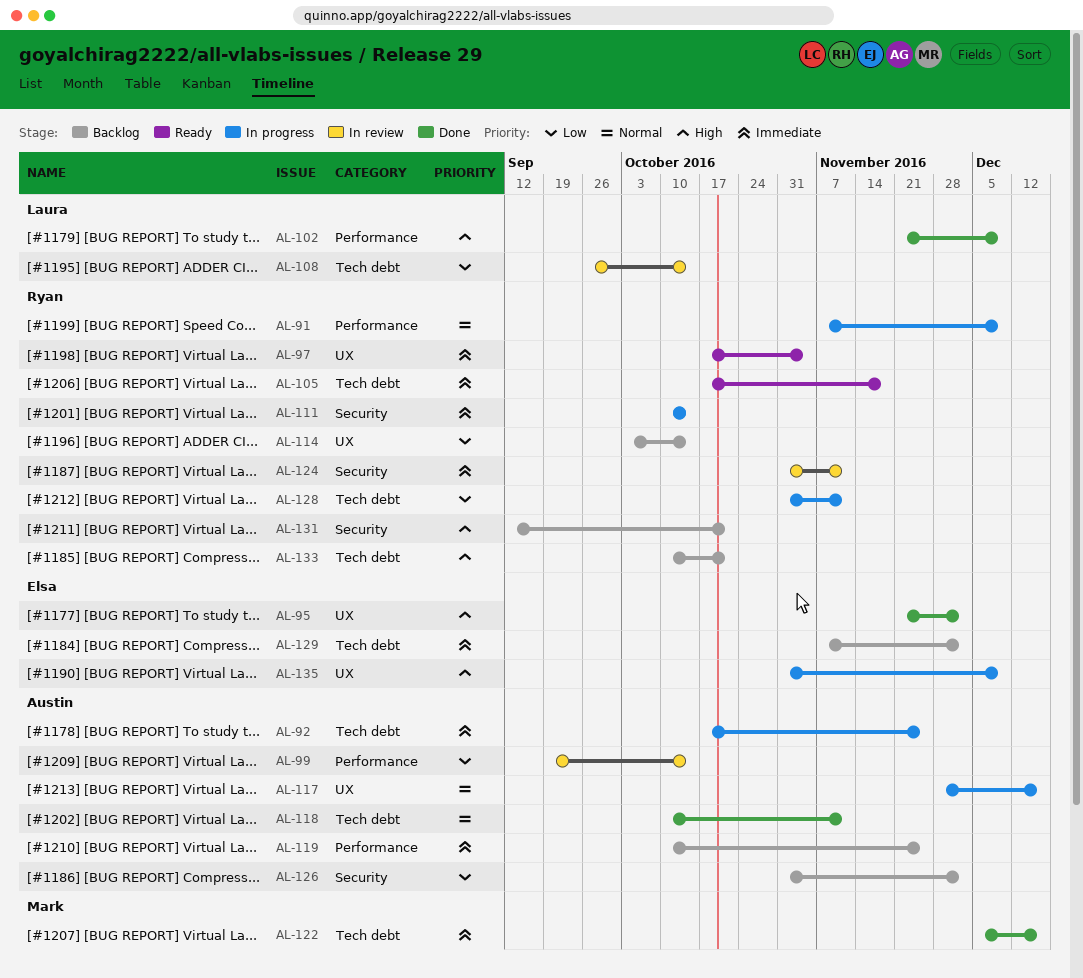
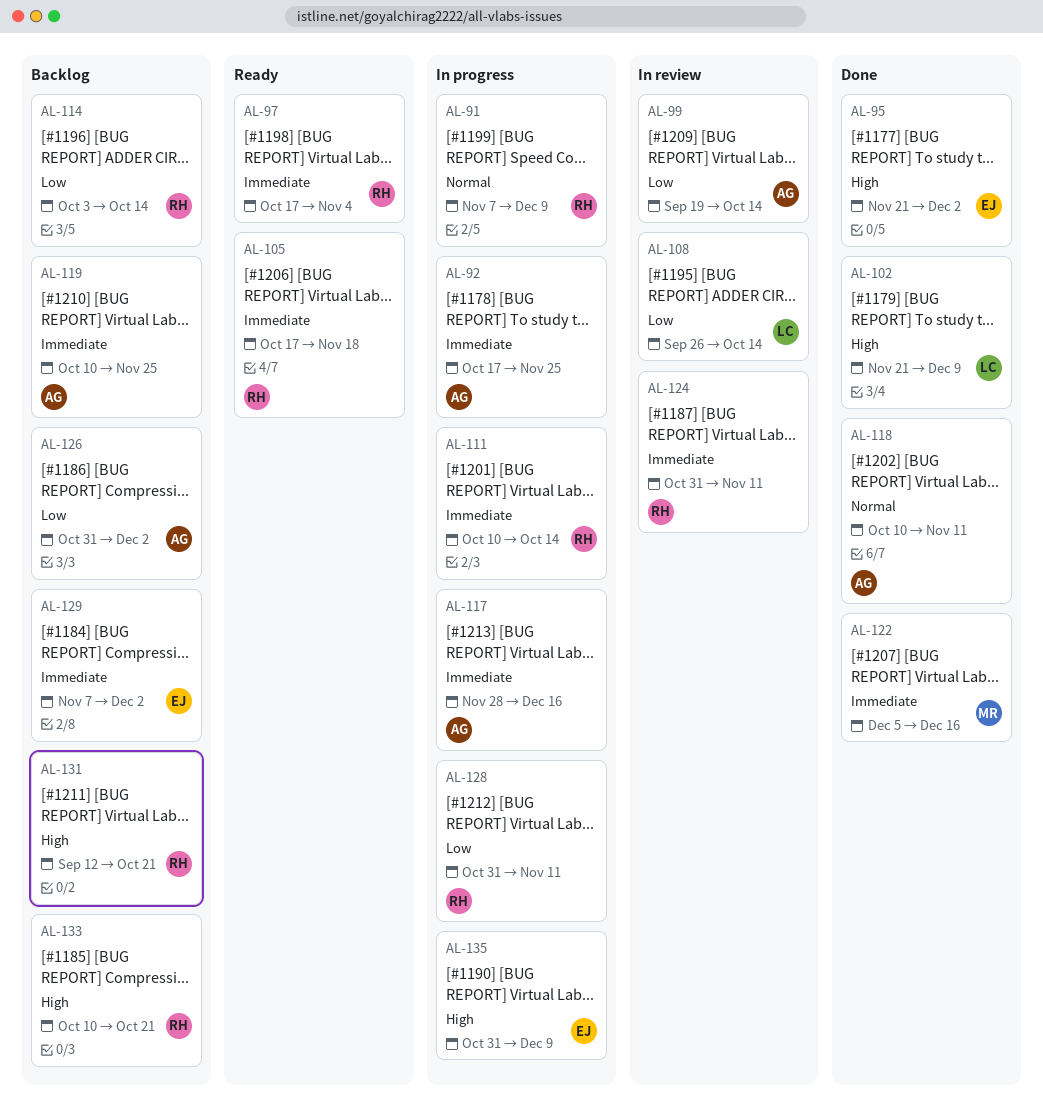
AL-117, priority: Normal -> Immediate

